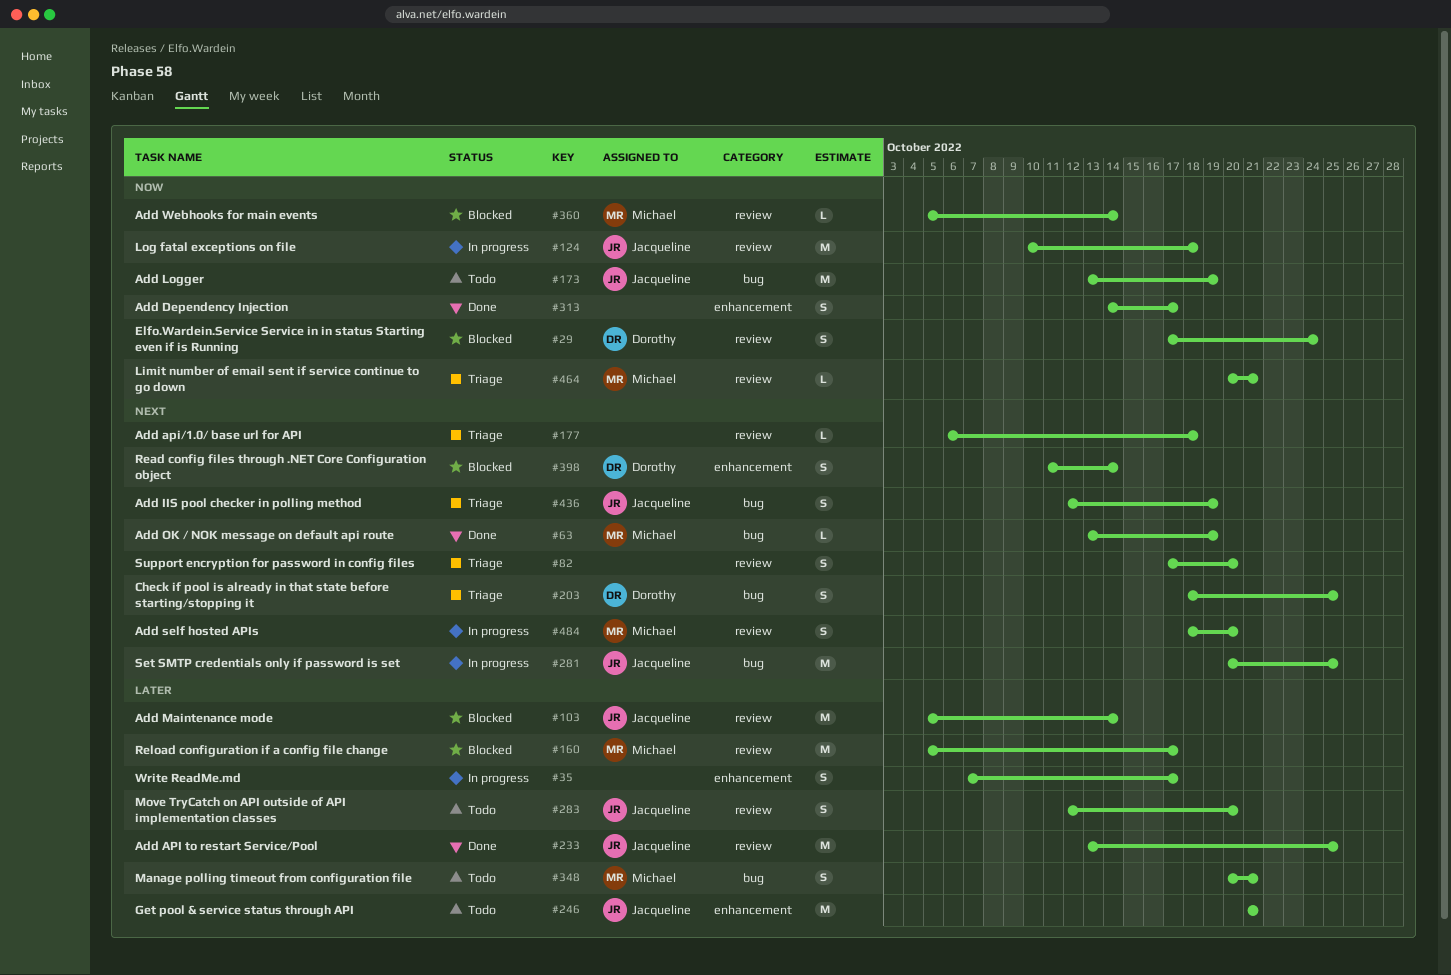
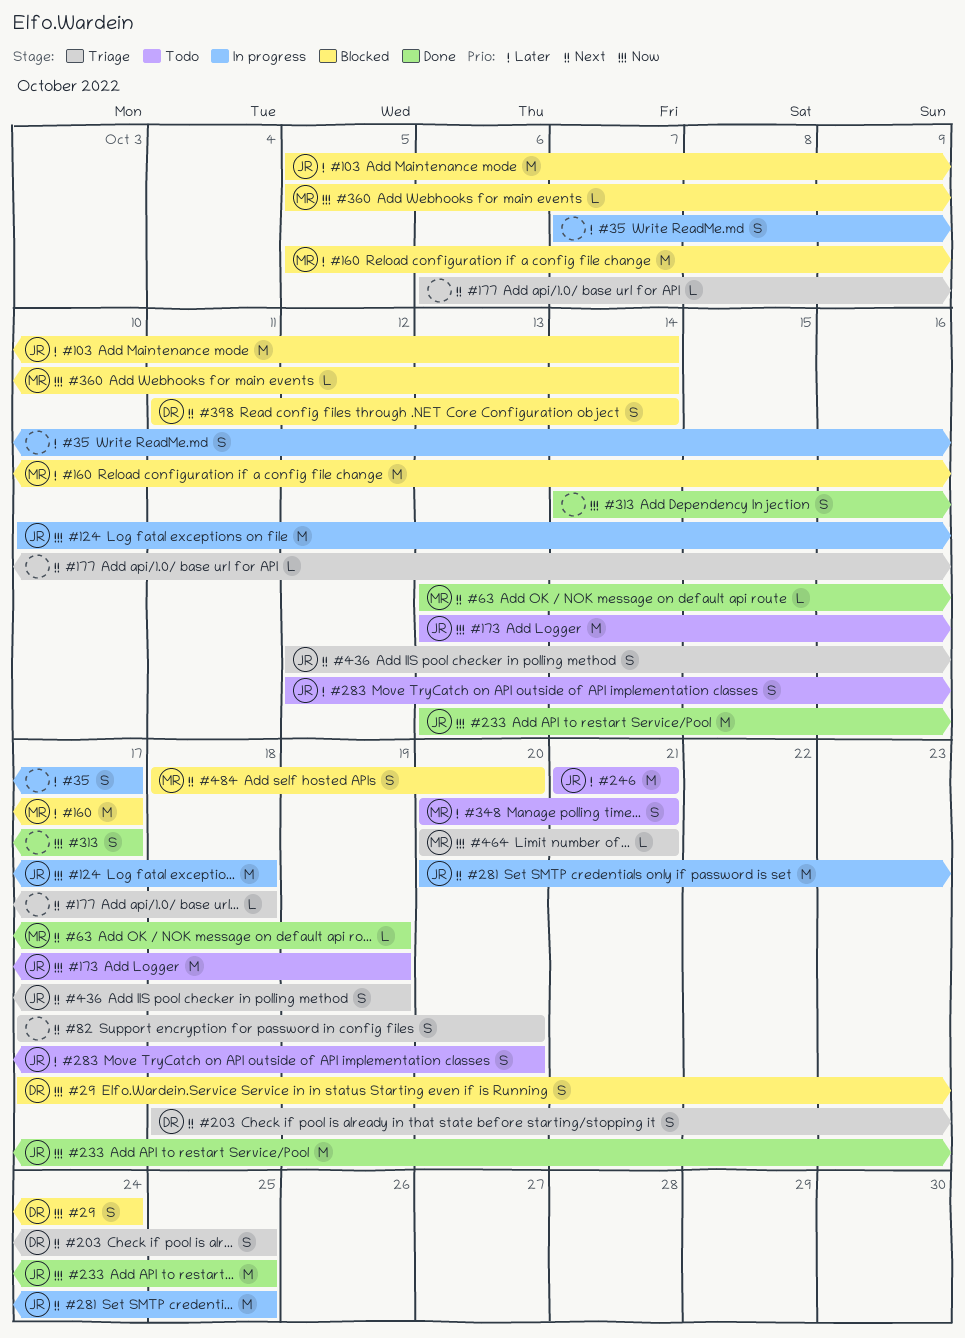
#233, priority: Later -> Now
#484, status: In progress -> Blocked

